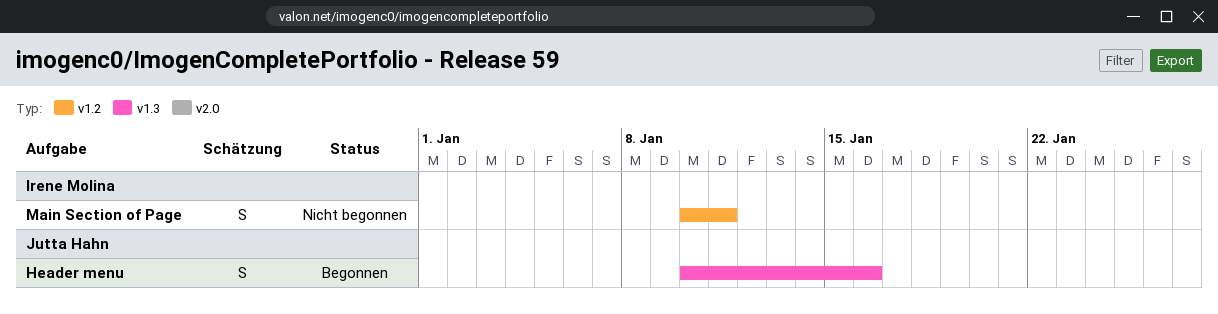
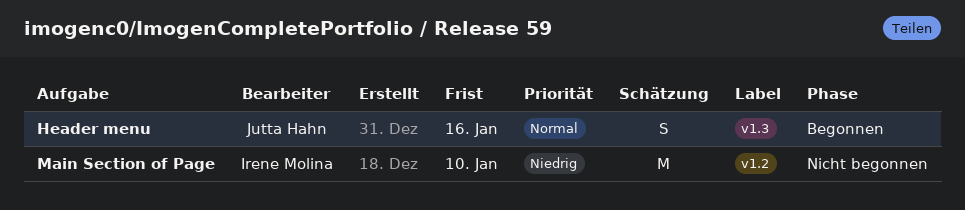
Main Section of Page, estimate: S -> M
Main Section of Page, due: Jan 11 -> Jan 10

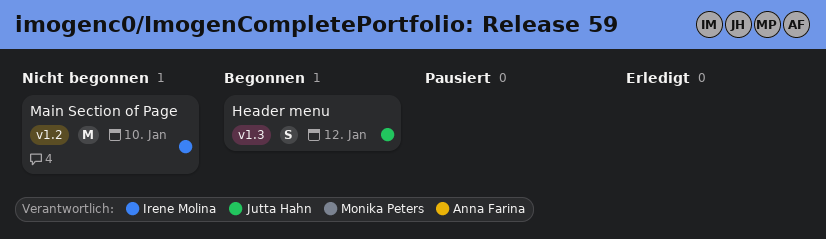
Header menu, due: Jan 16 -> Jan 12

